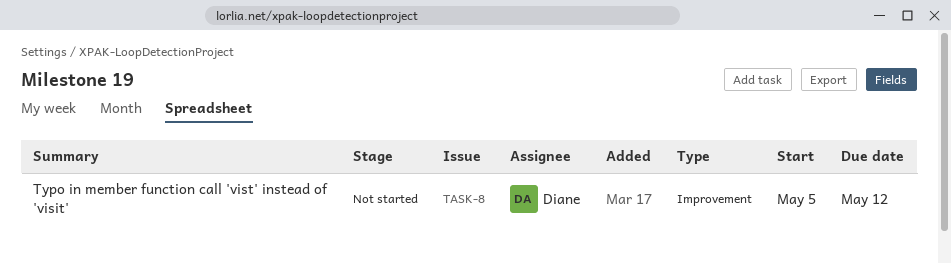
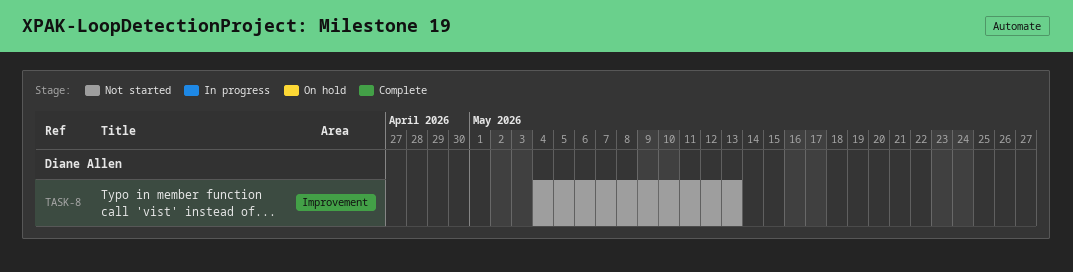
TASK-8, start: May 5 -> May 4
TASK-8, due: May 12 -> May 13

